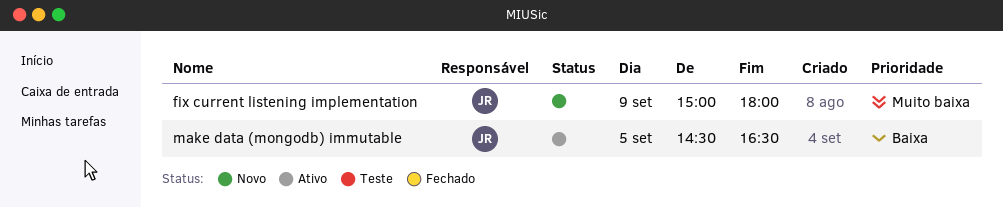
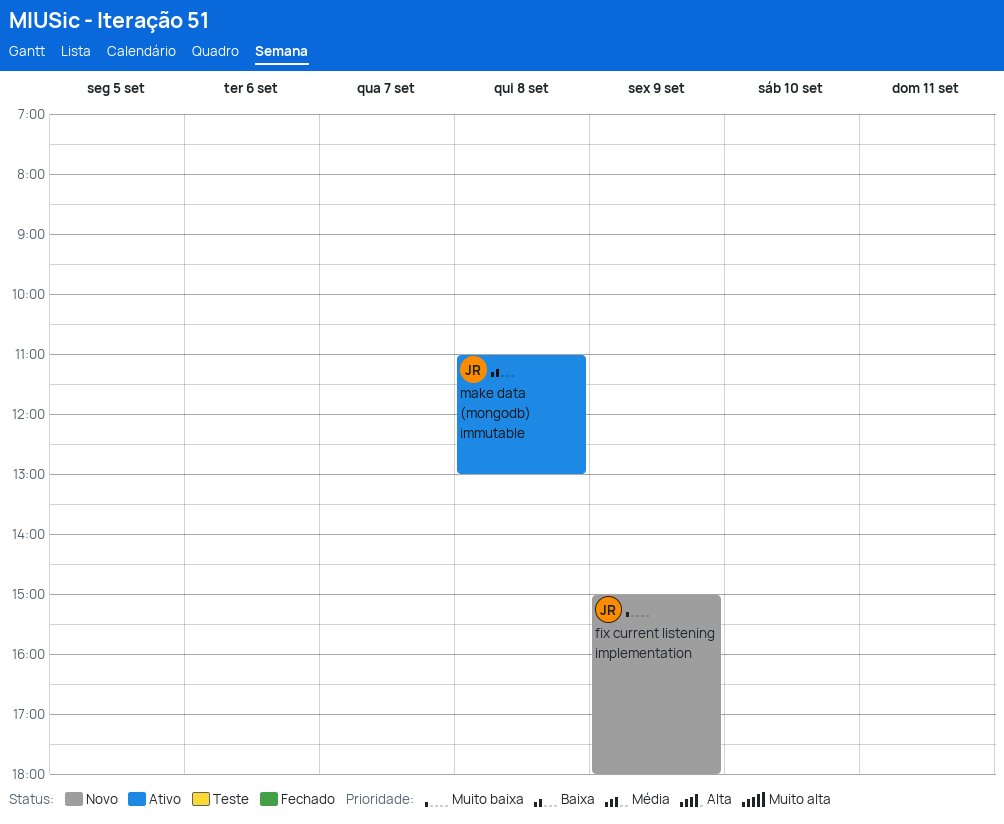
make data (mongodb) immutable, day: Sep 5 -> Sep 8
make data (mongodb) immutable, begins: 14:30 -> 11:00
make data (mongodb) immutable, ends: 16:30 -> 13:00

